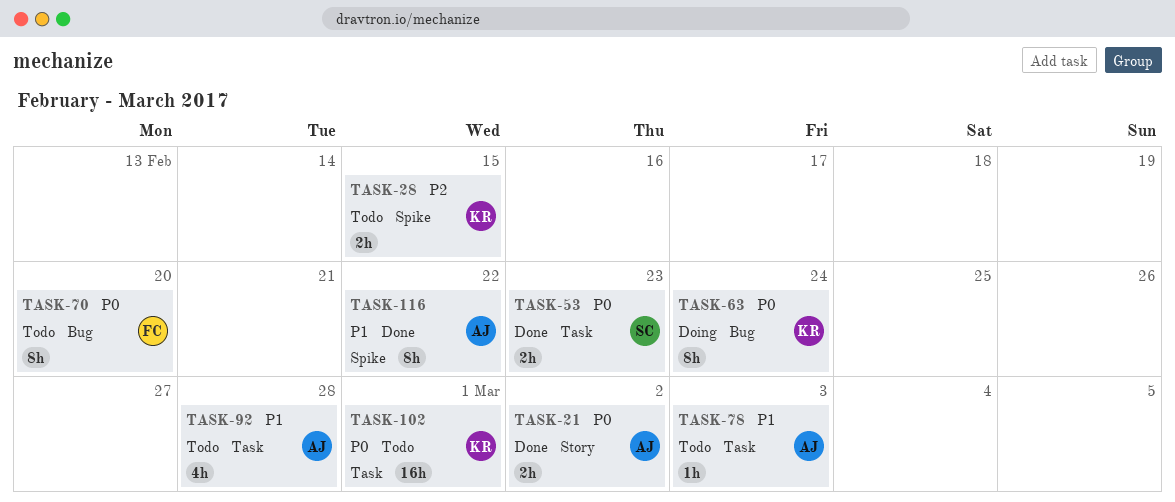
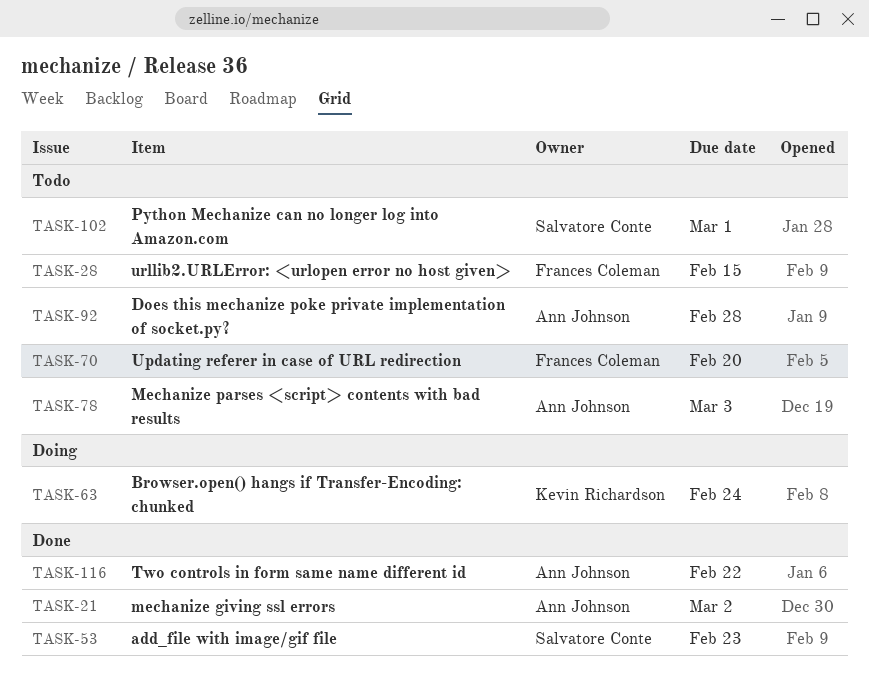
TASK-28, owner: Kevin Richardson -> Frances Coleman
TASK-102, owner: Kevin Richardson -> Salvatore Conte

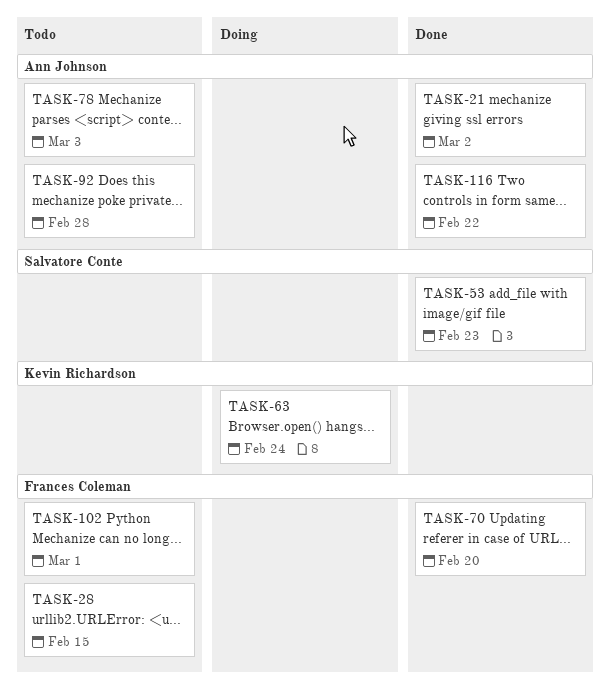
TASK-70, status: Todo -> Done
TASK-102, owner: Salvatore Conte -> Frances Coleman

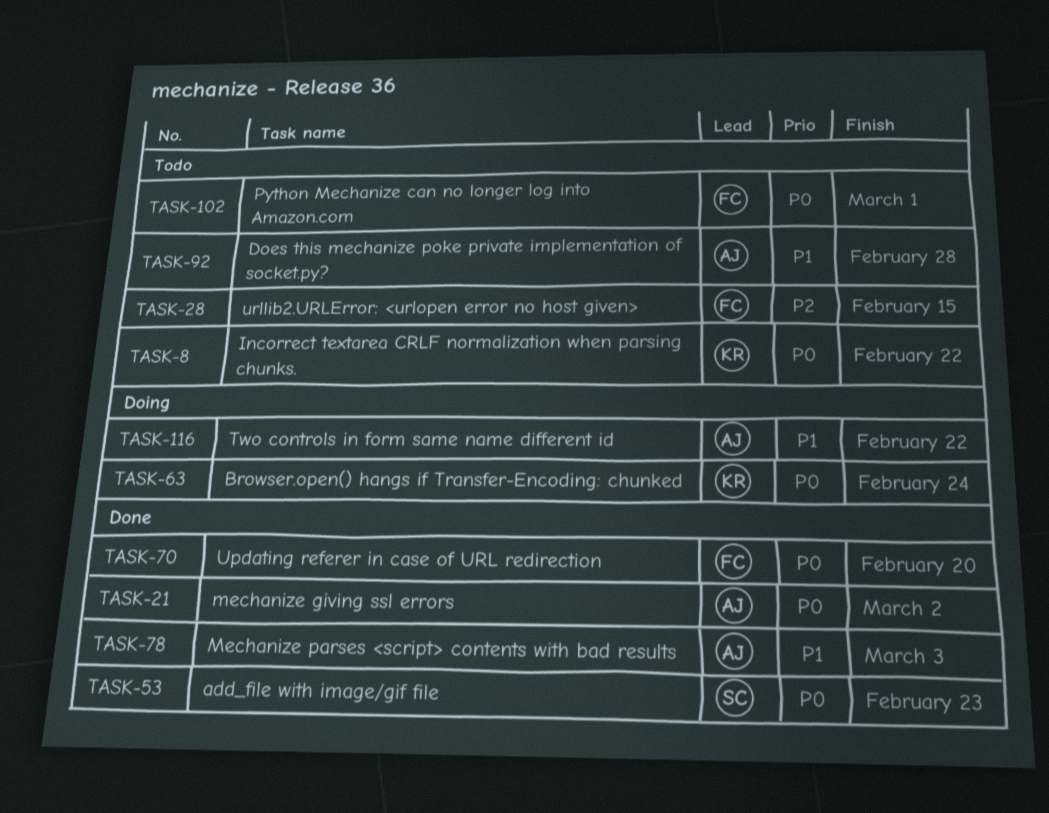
TASK-8: none -> present
TASK-78, status: Todo -> Done
TASK-116, status: Done -> Doing

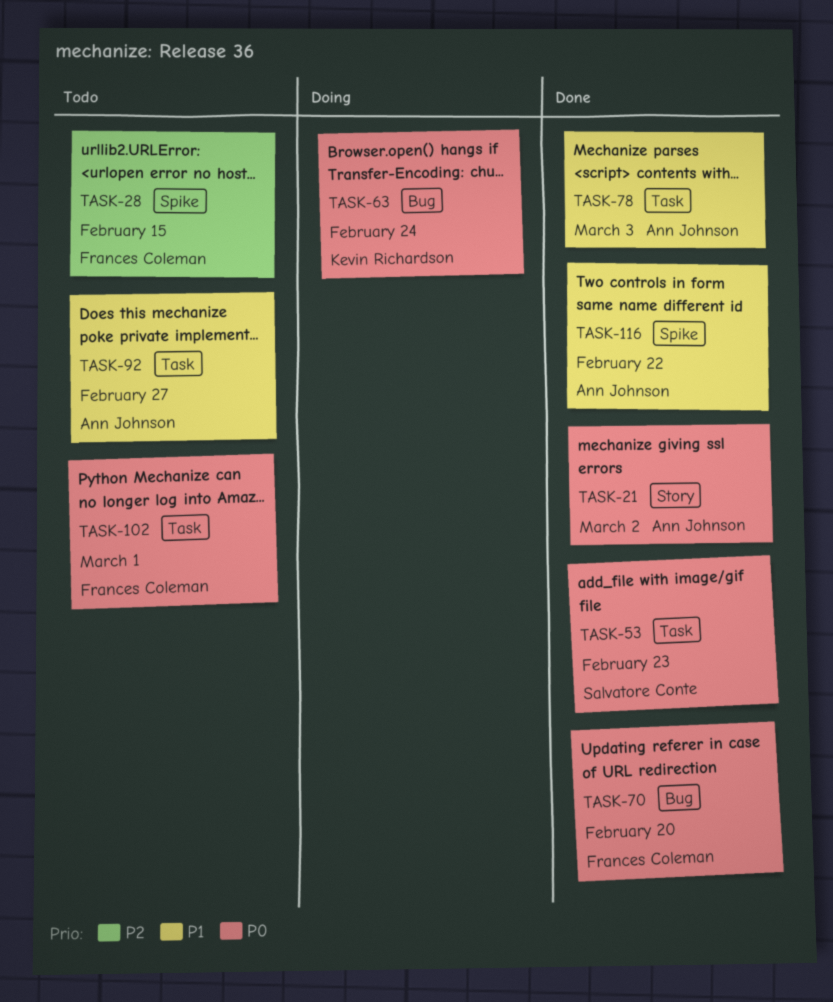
TASK-8: present -> none
TASK-92, due: Feb 28 -> Feb 27
TASK-116, status: Doing -> Done

